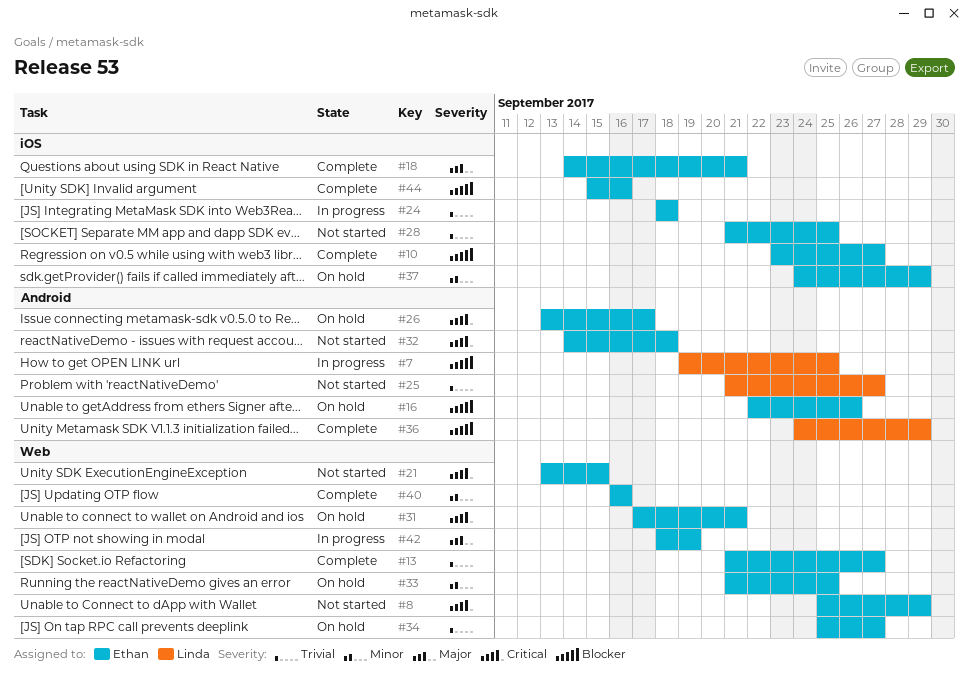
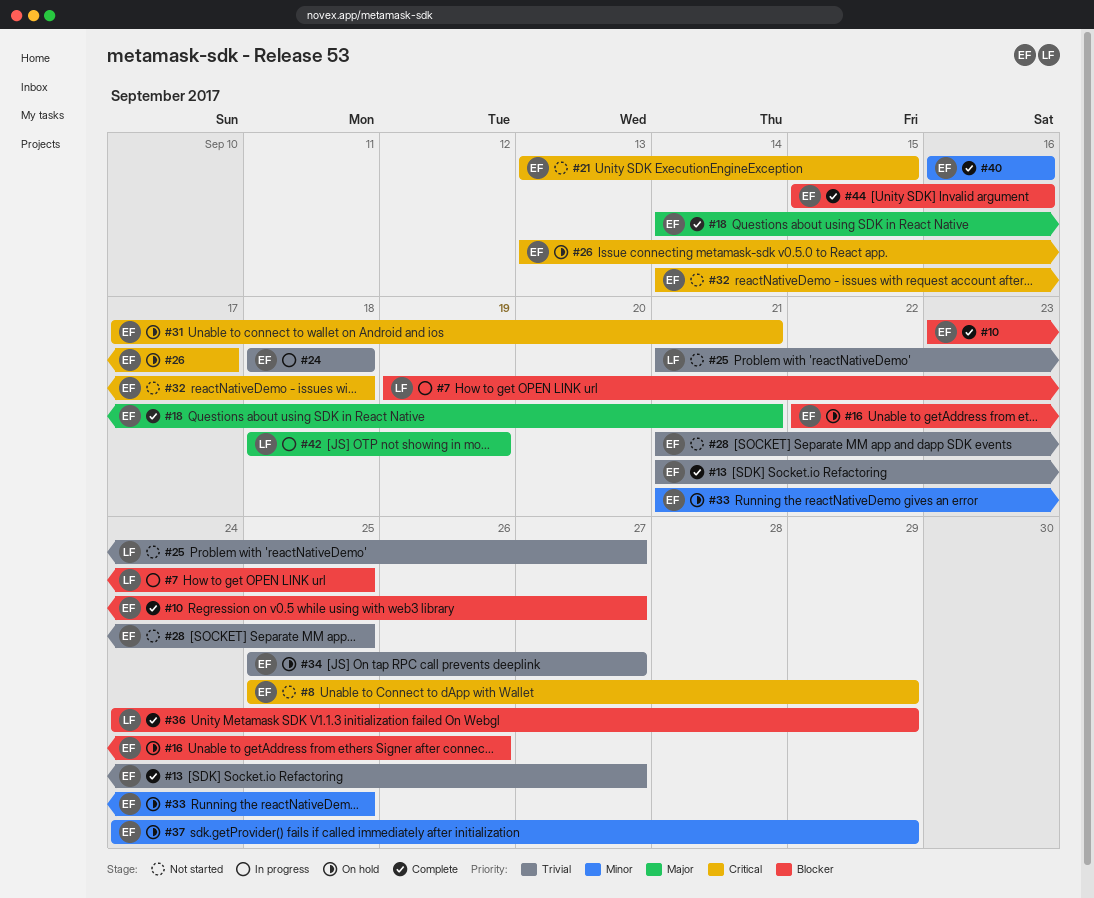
#42, owner: Ethan -> Linda

